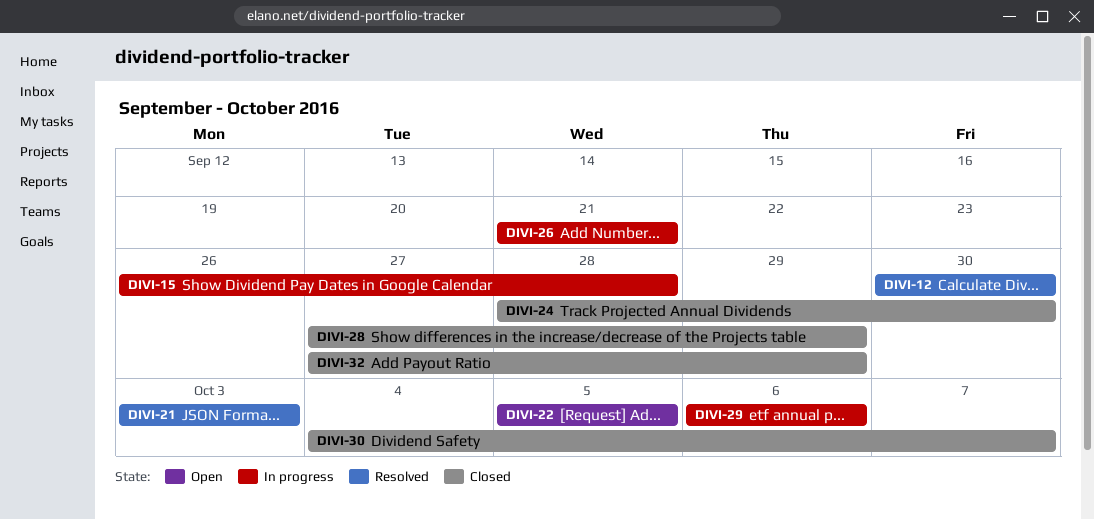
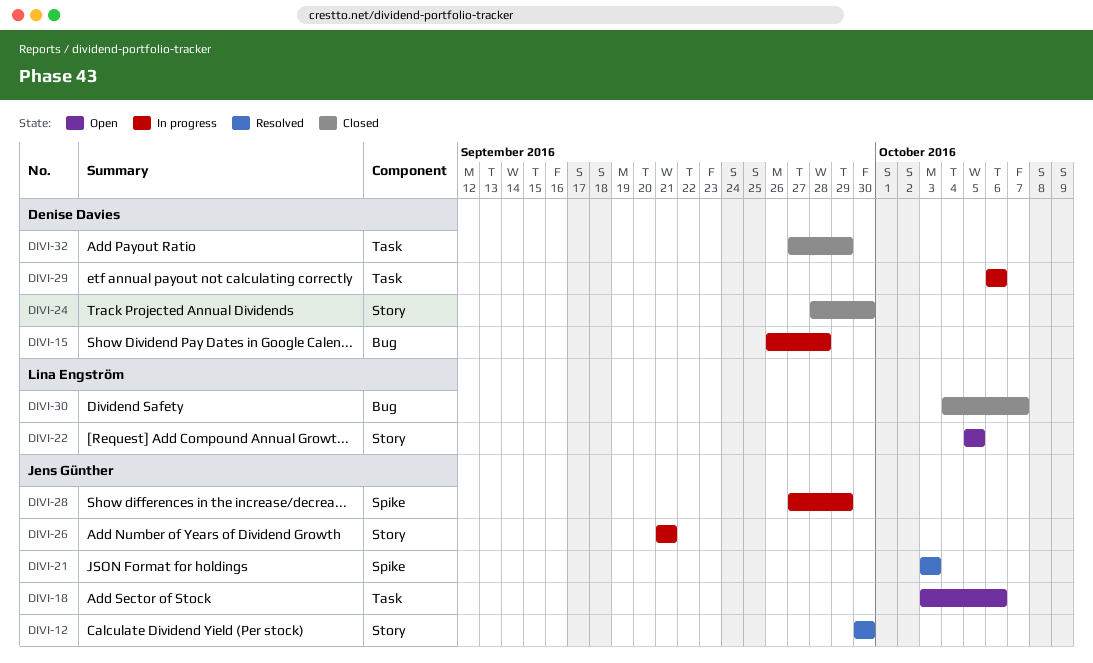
DIVI-18: none -> present
DIVI-28, status: Closed -> In progress

